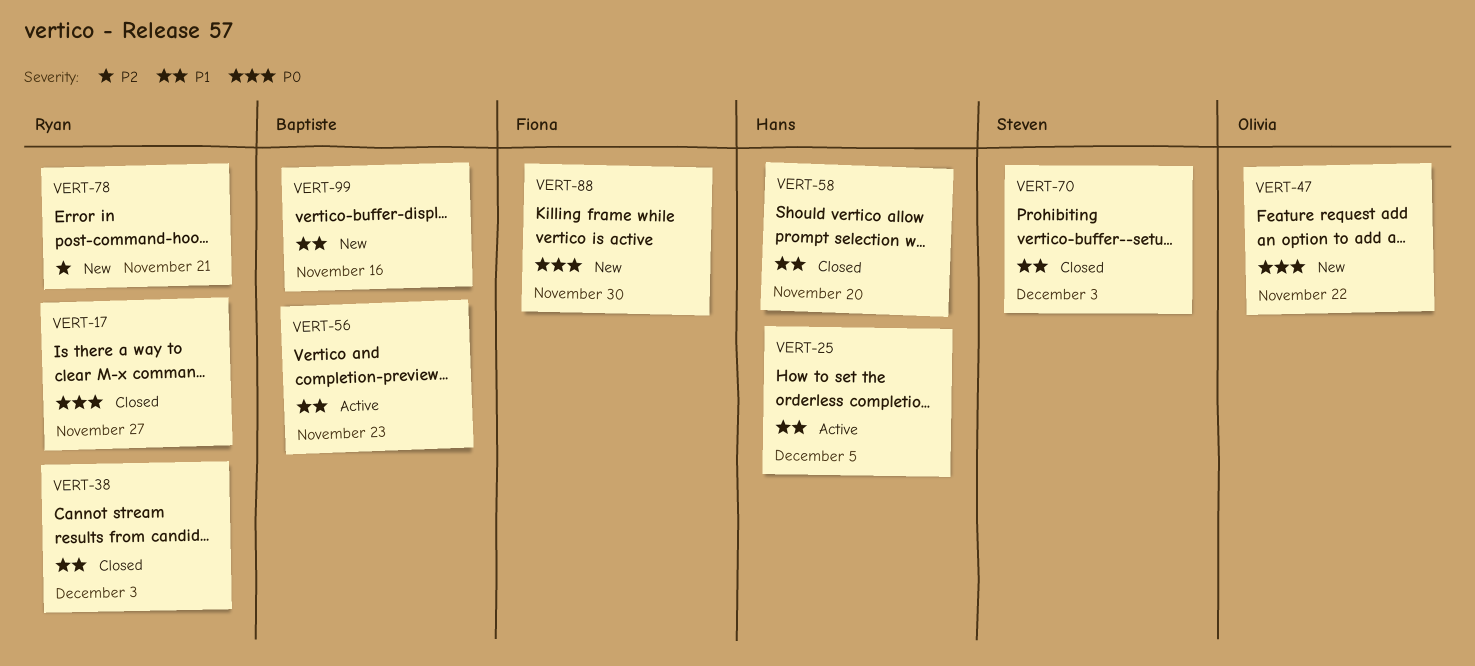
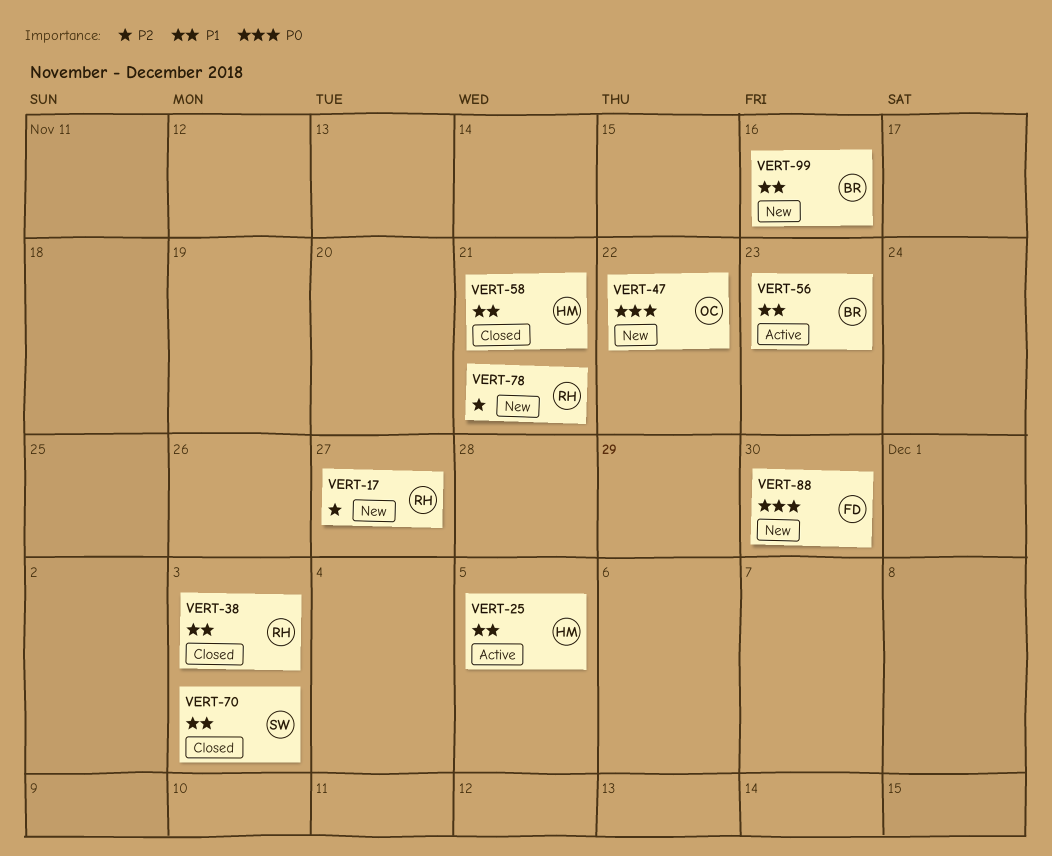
VERT-17, status: Closed -> New
VERT-17, priority: P0 -> P2
VERT-58, due: Nov 20 -> Nov 21

